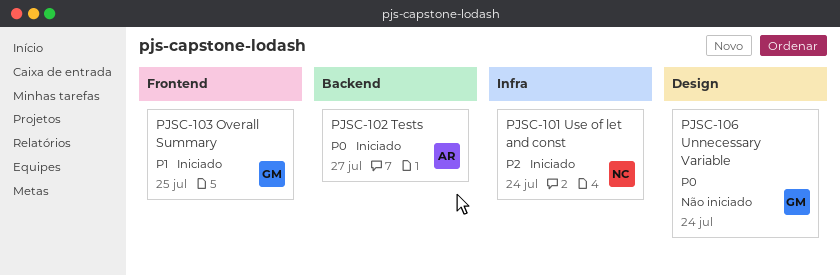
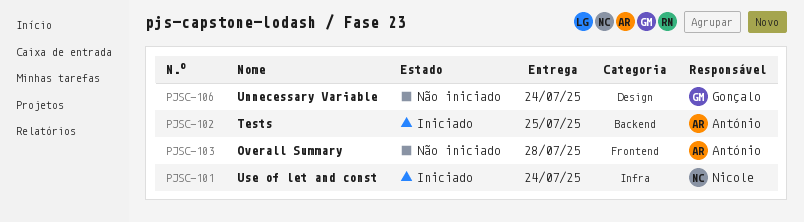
PJSC-102, due: Jul 27 -> Jul 25
PJSC-103, status: Iniciado -> Não iniciado
PJSC-103, owner: Gonçalo -> António
PJSC-103, due: Jul 25 -> Jul 28

